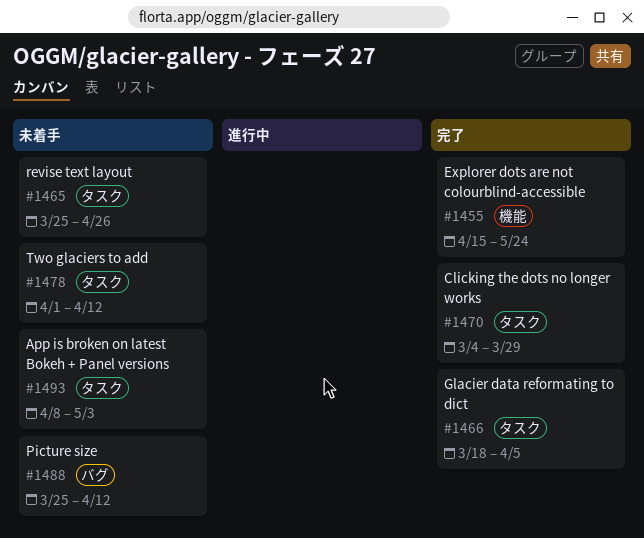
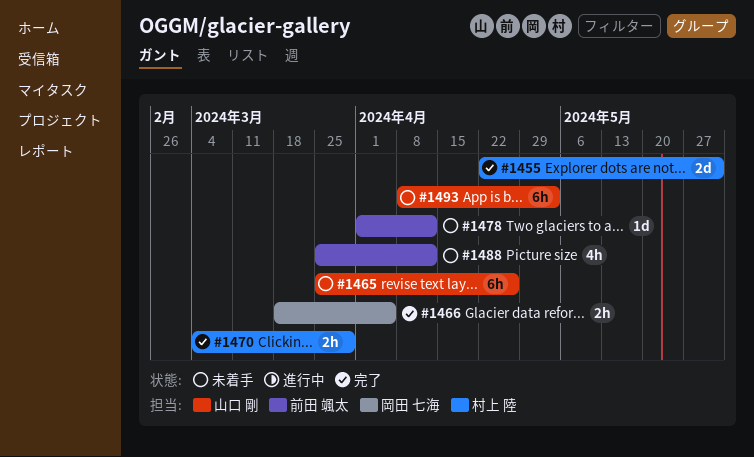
#1455, start: Apr 15 -> Apr 22
#1455, due: May 24 -> May 31

